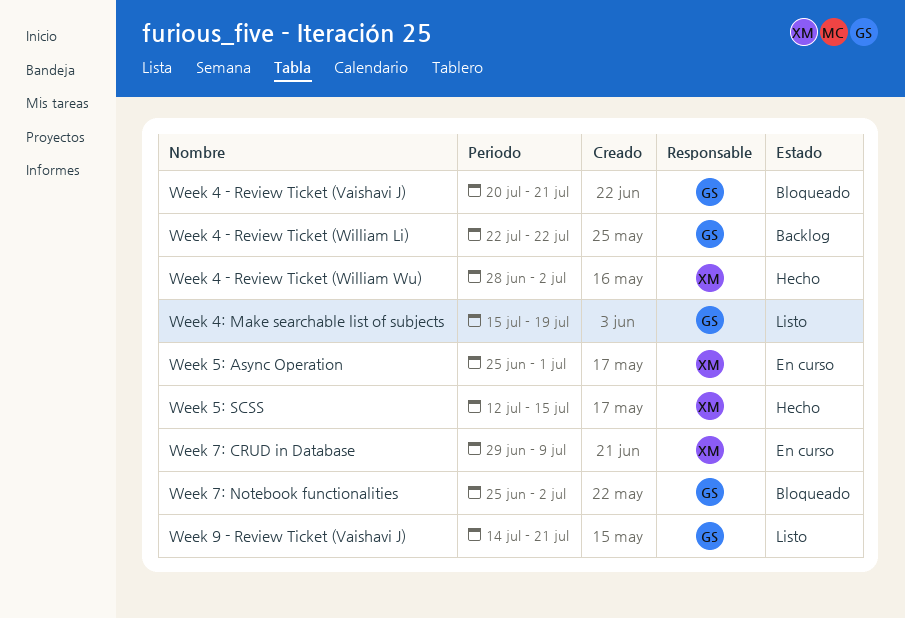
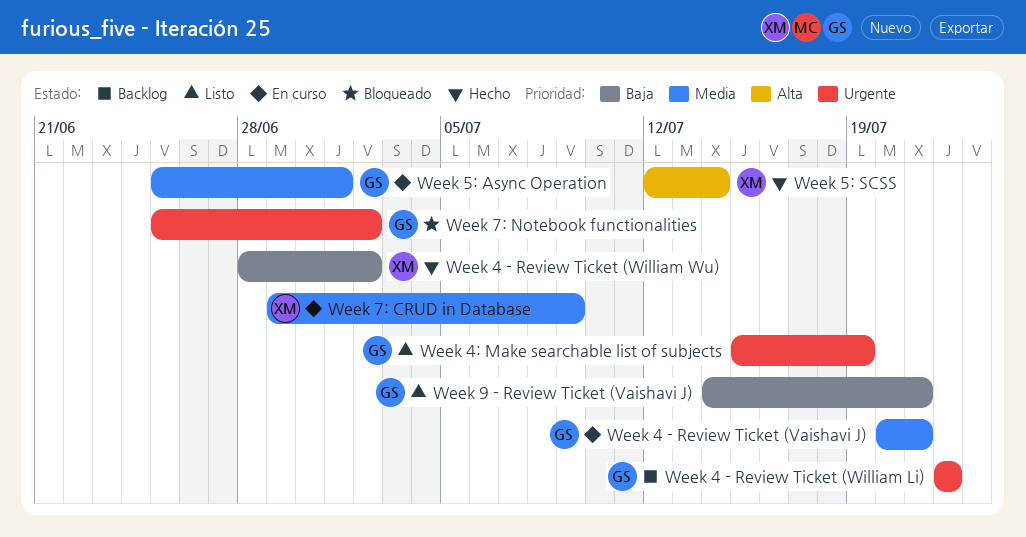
Week 4 - Review Ticket (Vaishavi J), status: Bloqueado -> En curso
Week 5: Async Operation, owner: XM -> GS
Week 5: SCSS, due: Jul 15 -> Jul 14

